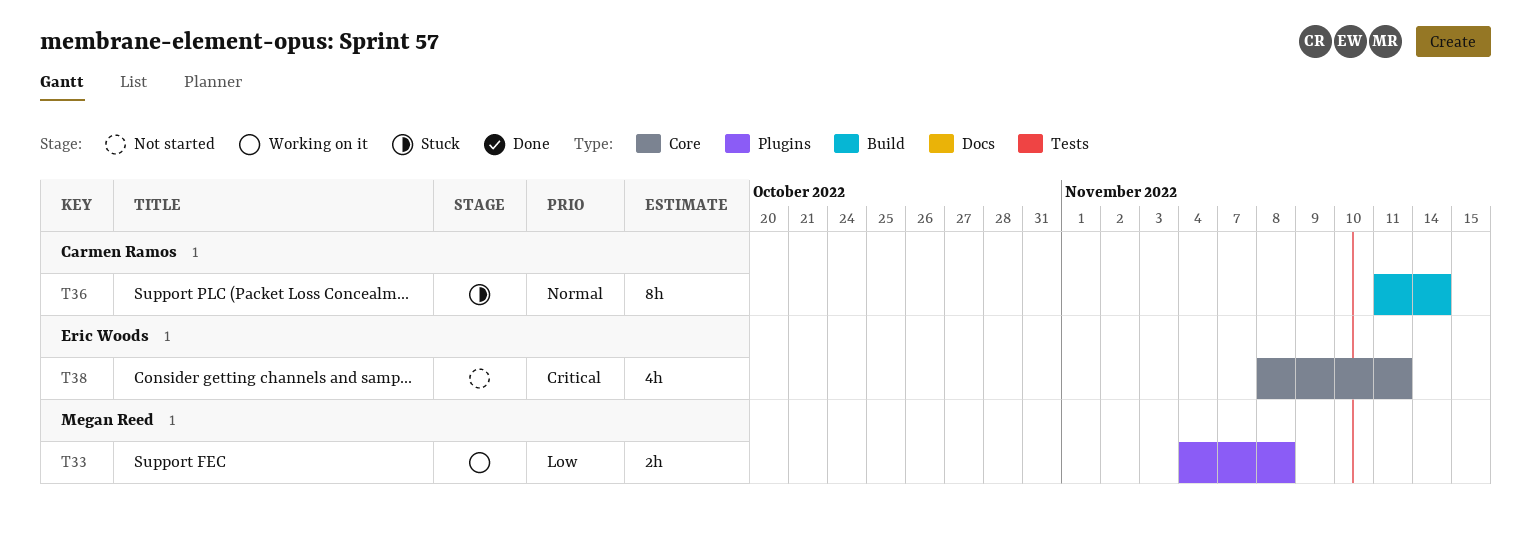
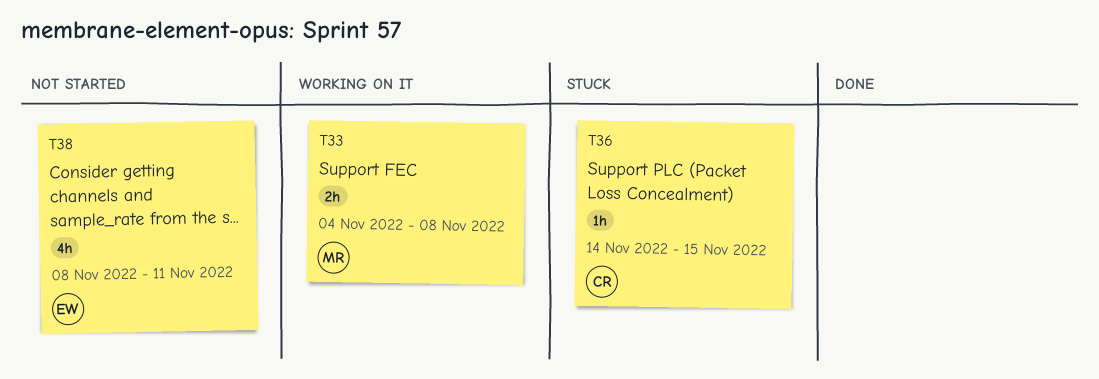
T36, estimate: 8h -> 1h
T36, start: Nov 11 -> Nov 14
T36, due: Nov 14 -> Nov 15

